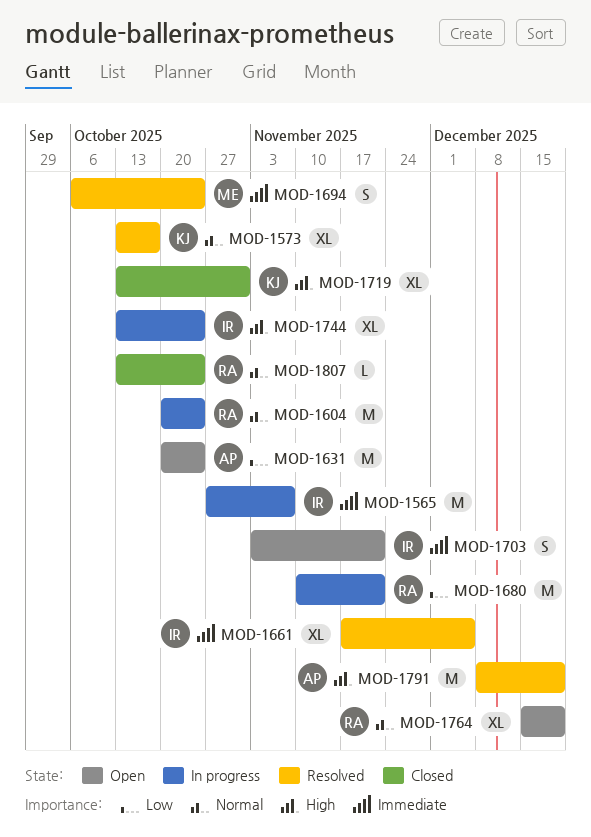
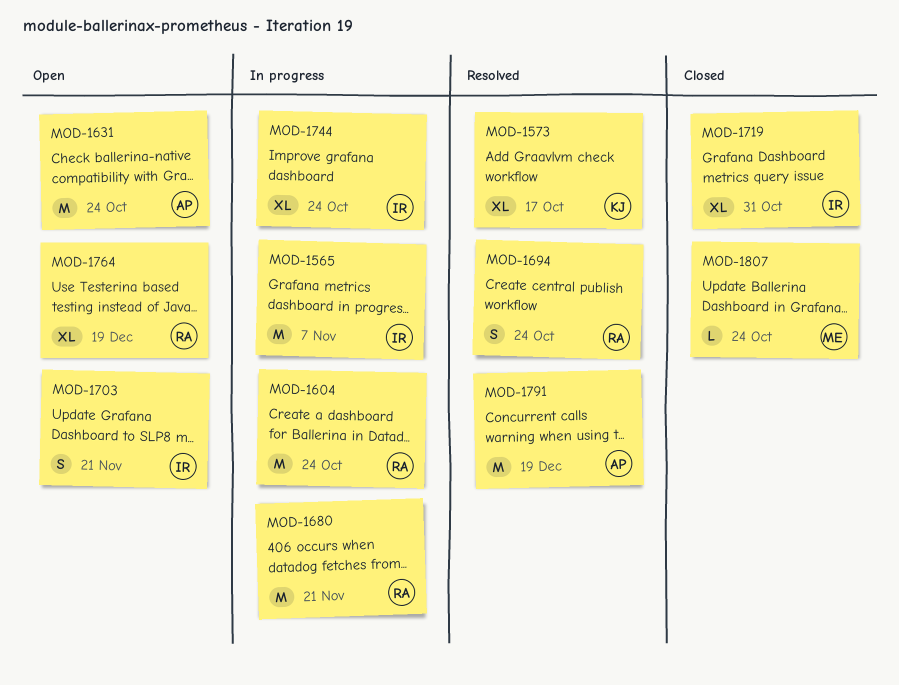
MOD-1661: present -> none
MOD-1694, owner: ME -> RA
MOD-1719, owner: KJ -> IR
MOD-1807, owner: RA -> ME

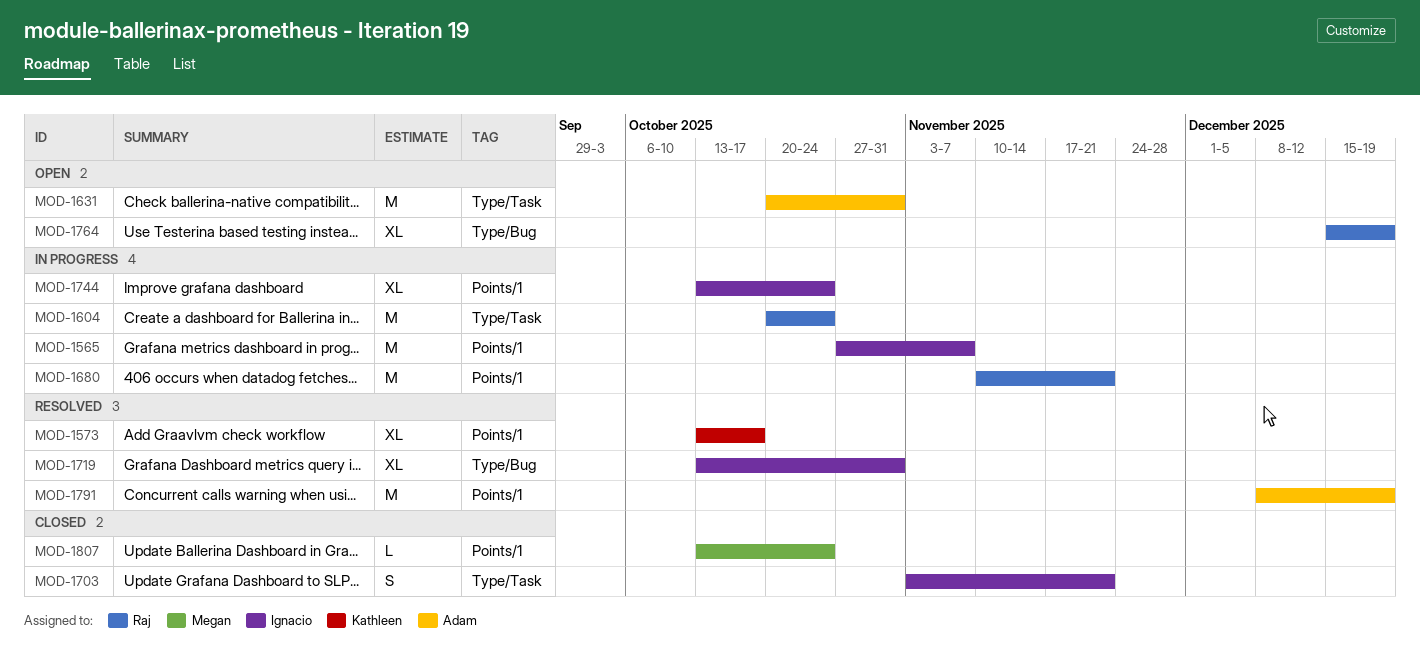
MOD-1631, due: Oct 24 -> Oct 31
MOD-1694: present -> none
MOD-1703, status: Open -> Closed
MOD-1719, status: Closed -> Resolved

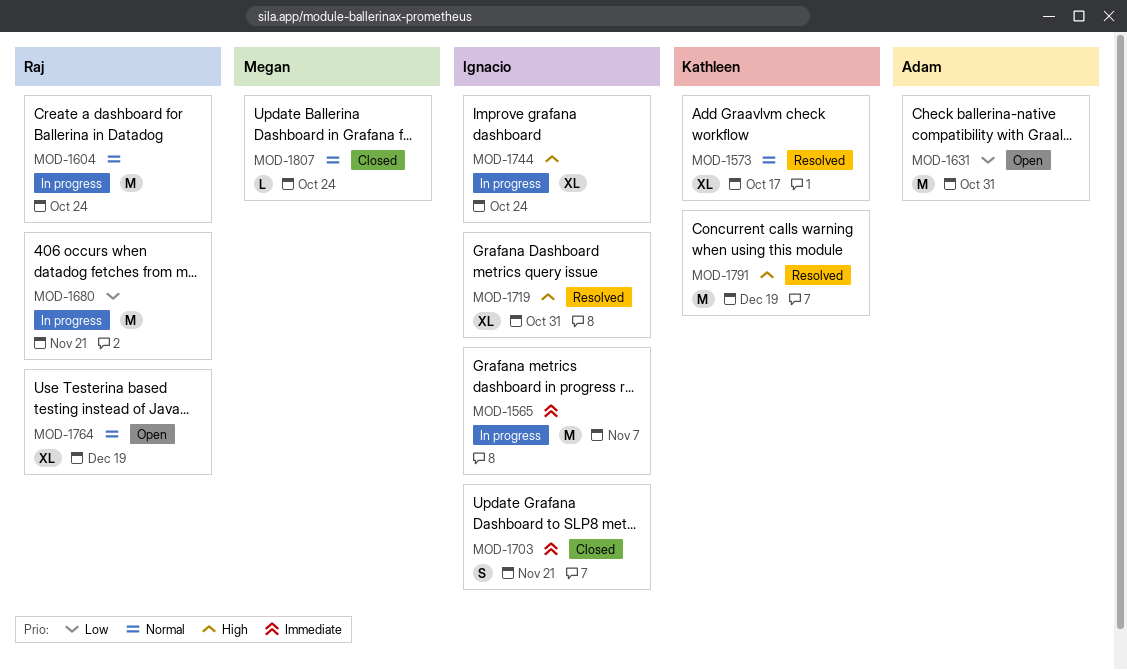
MOD-1791, owner: Adam -> Kathleen

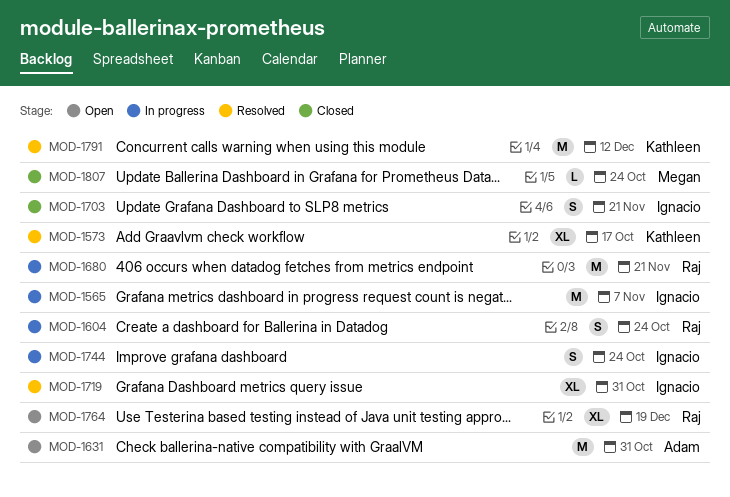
MOD-1604, estimate: M -> S
MOD-1744, estimate: XL -> S
MOD-1791, due: Dec 19 -> Dec 12

